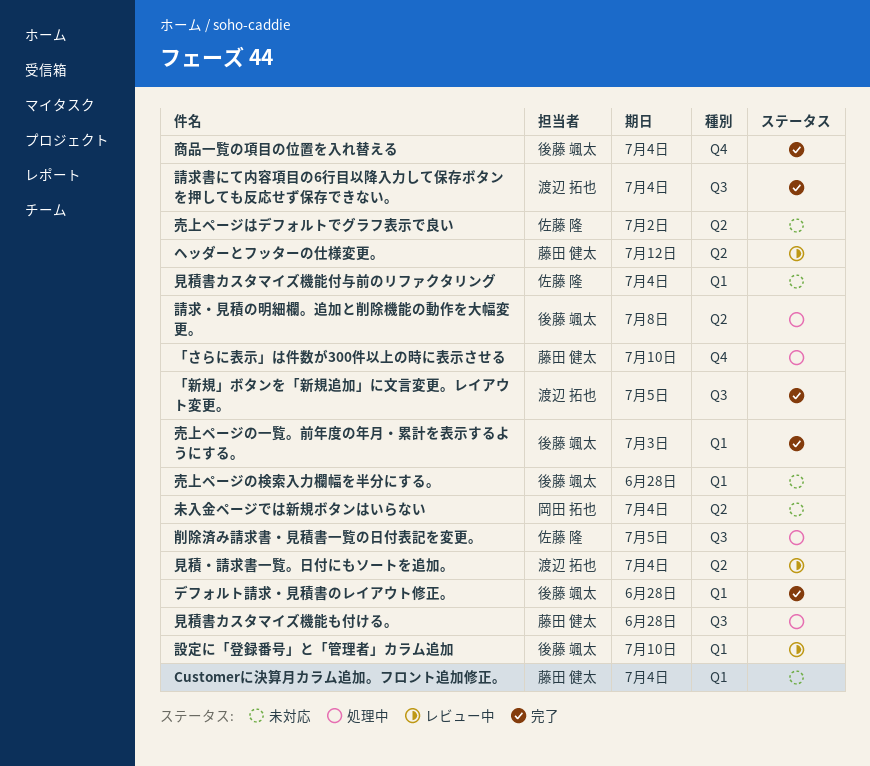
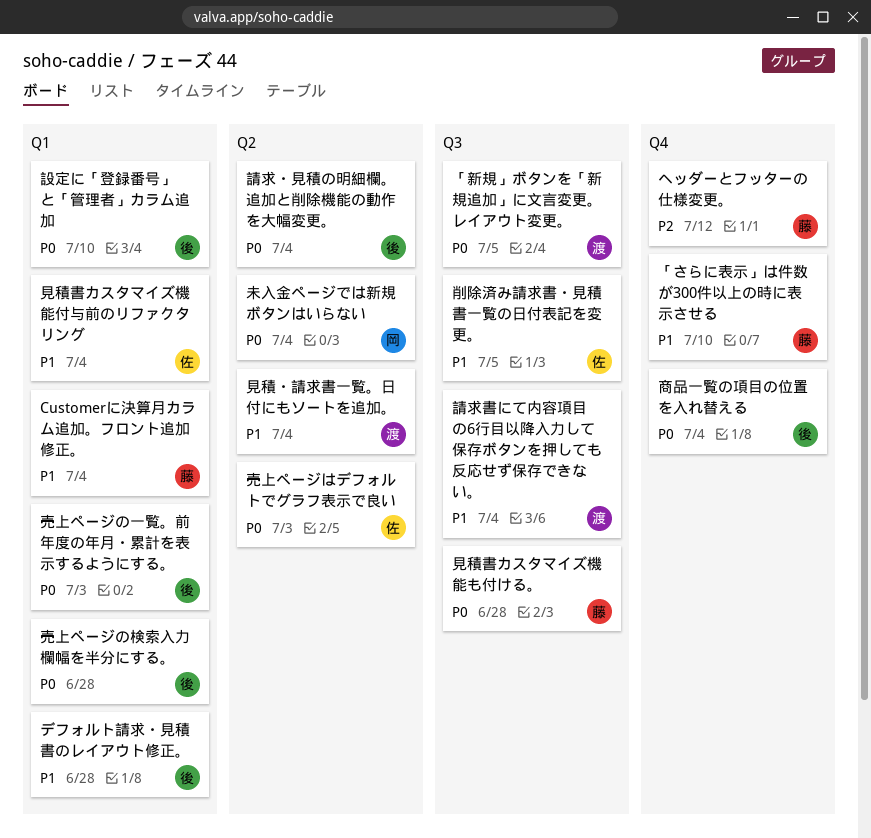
ヘッダーとフッターの仕様変更。, label: Q2 -> Q4
売上ページはデフォルトでグラフ表示で良い, due: Jul 2 -> Jul 3
請求・見積の明細欄。追加と削除機能の動作を大幅変更。, due: Jul 8 -> Jul 4

